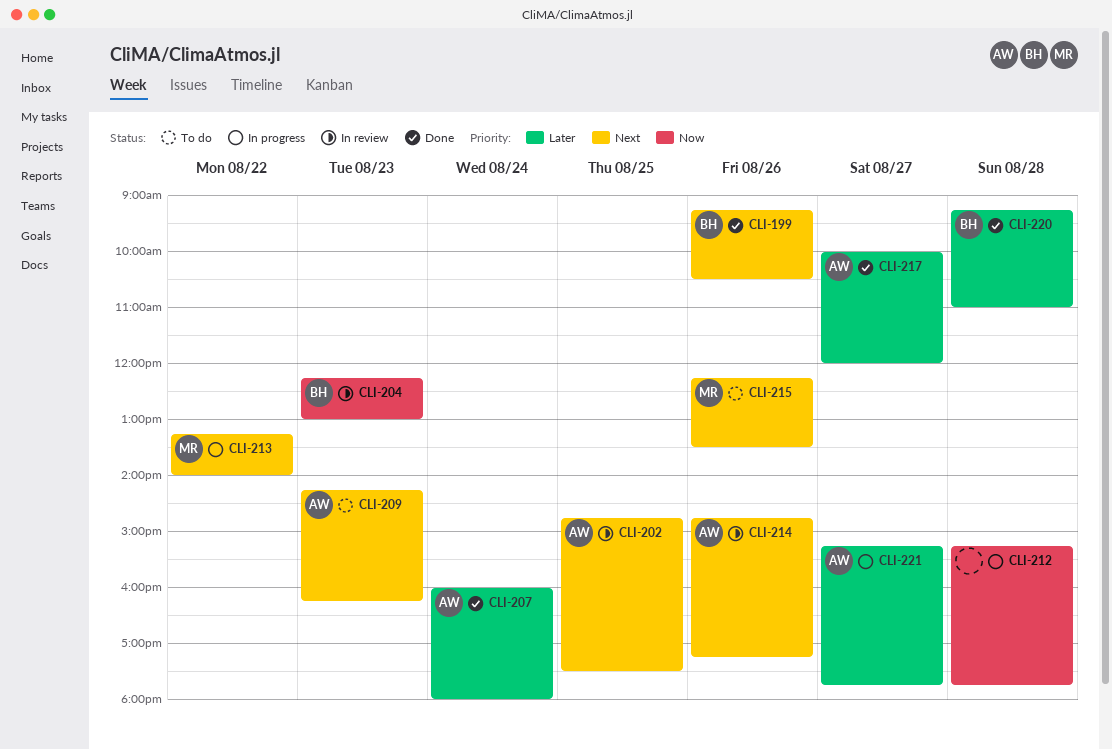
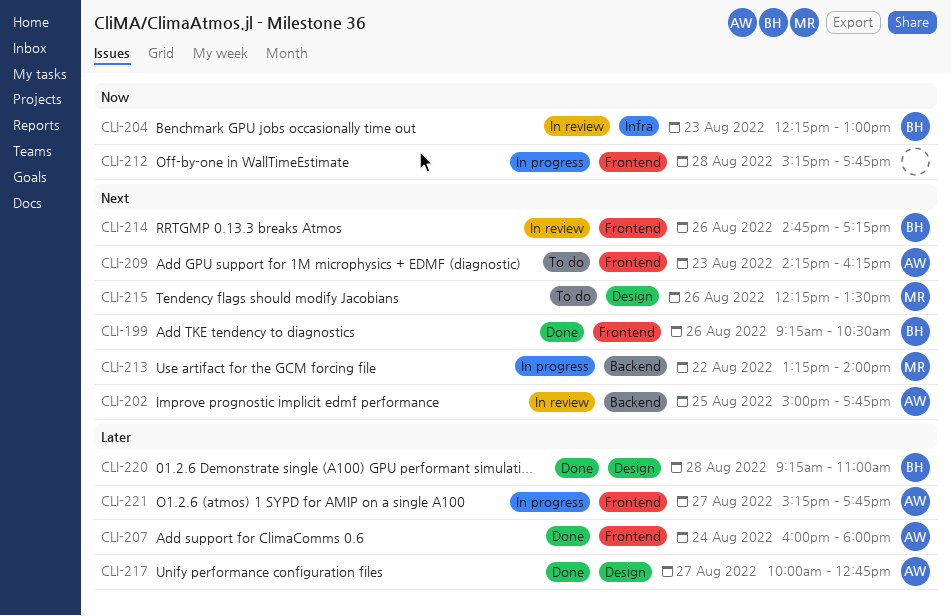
CLI-202, begins: 14:45 -> 15:00
CLI-202, ends: 17:30 -> 17:45
CLI-214, owner: AW -> BH
CLI-217, ends: 12:00 -> 12:45

